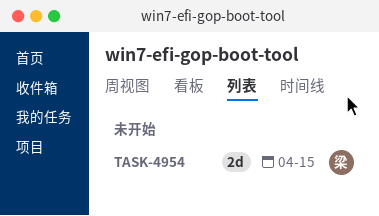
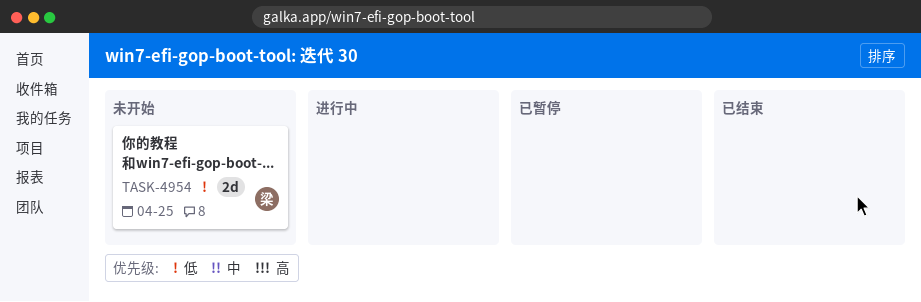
TASK-4954, due: Apr 15 -> Apr 25

